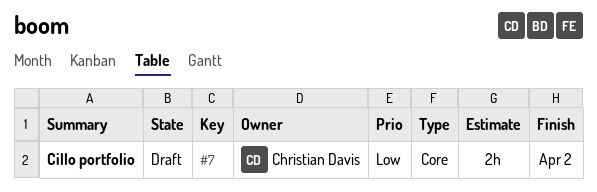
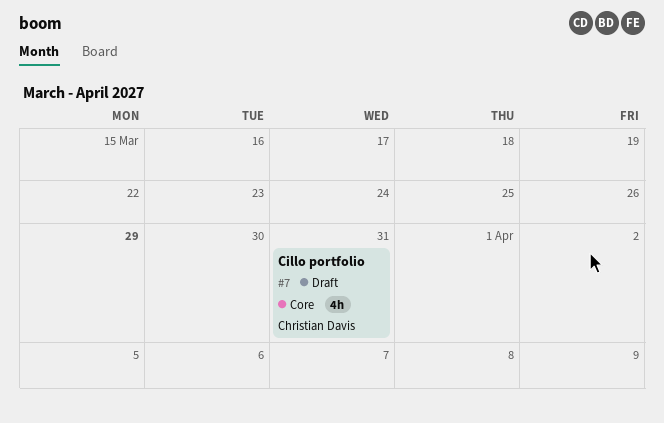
#7, estimate: 2h -> 4h
#7, due: Apr 2 -> Mar 31

